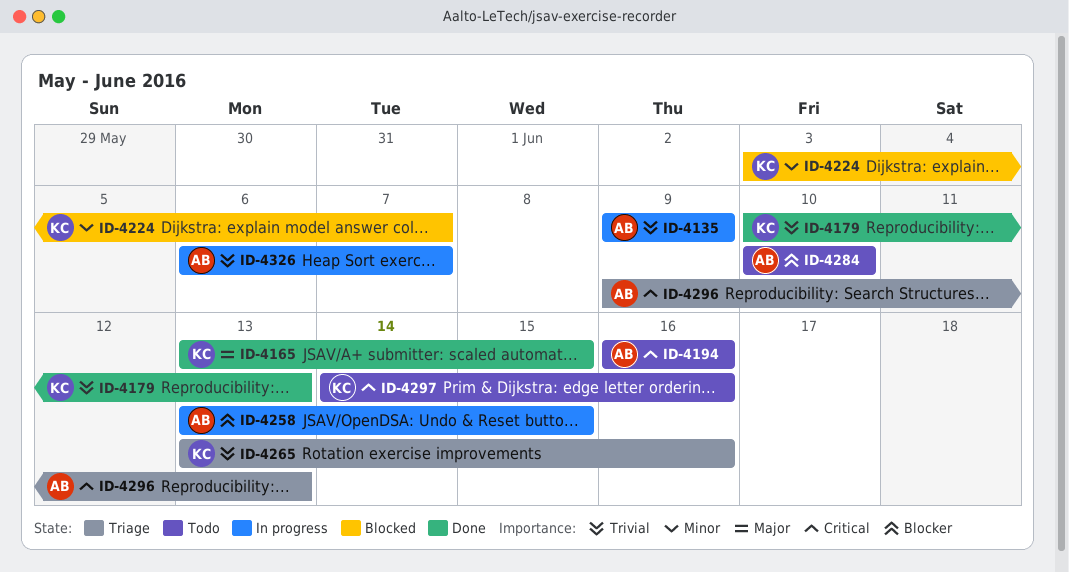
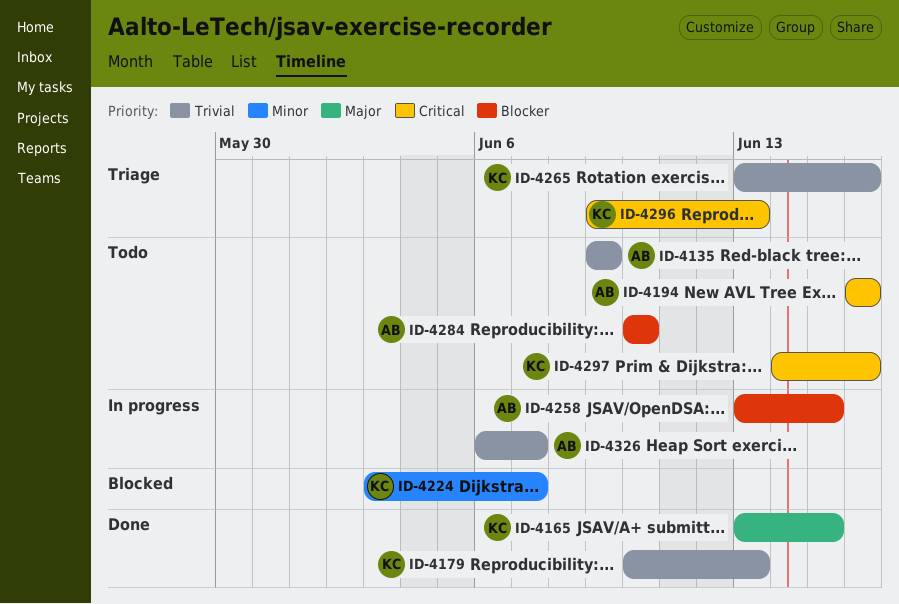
ID-4135, status: In progress -> Todo
ID-4296, owner: AB -> KC

